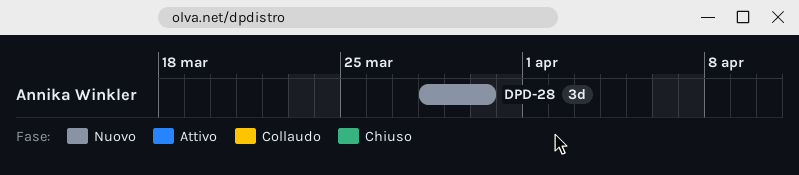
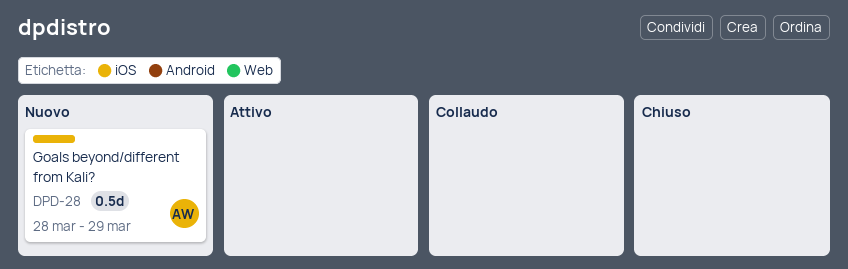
DPD-28, estimate: 3d -> 0.5d
DPD-28, due: Mar 30 -> Mar 29

